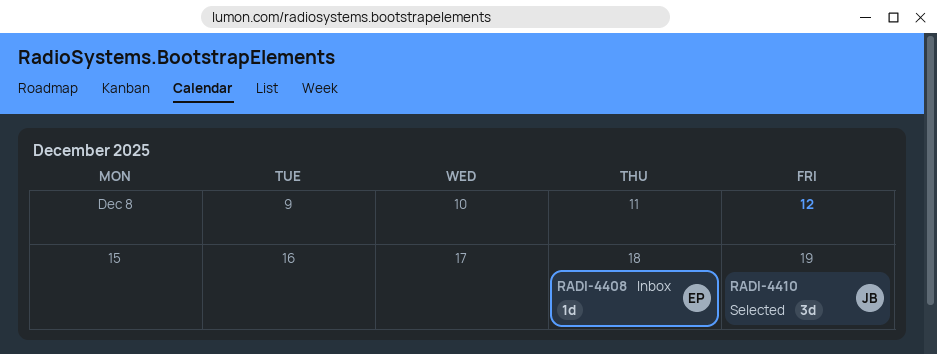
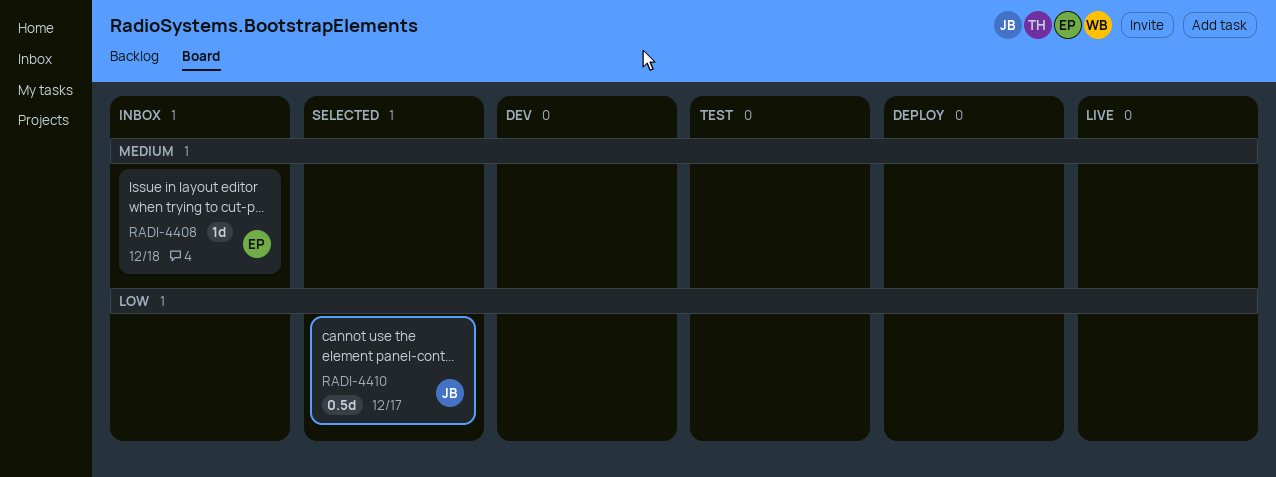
RADI-4410, estimate: 3d -> 0.5d
RADI-4410, due: Dec 19 -> Dec 17

